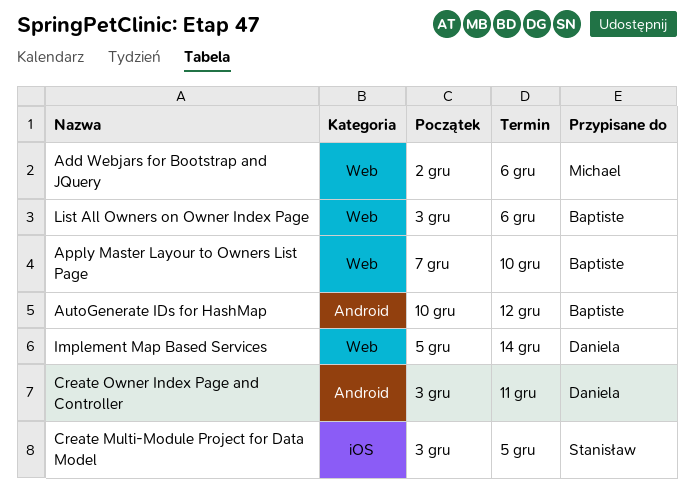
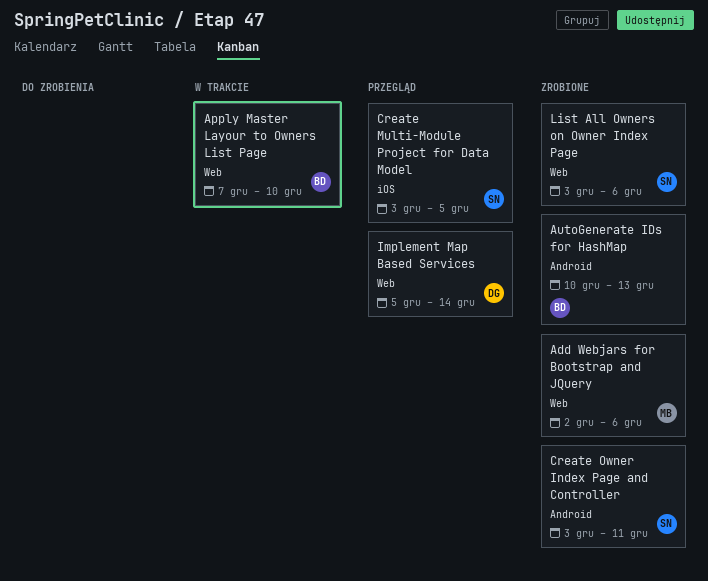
AutoGenerate IDs for HashMap, due: Dec 12 -> Dec 13
Create Owner Index Page and Controller, owner: Daniela -> Stanisław
List All Owners on Owner Index Page, owner: Baptiste -> Stanisław

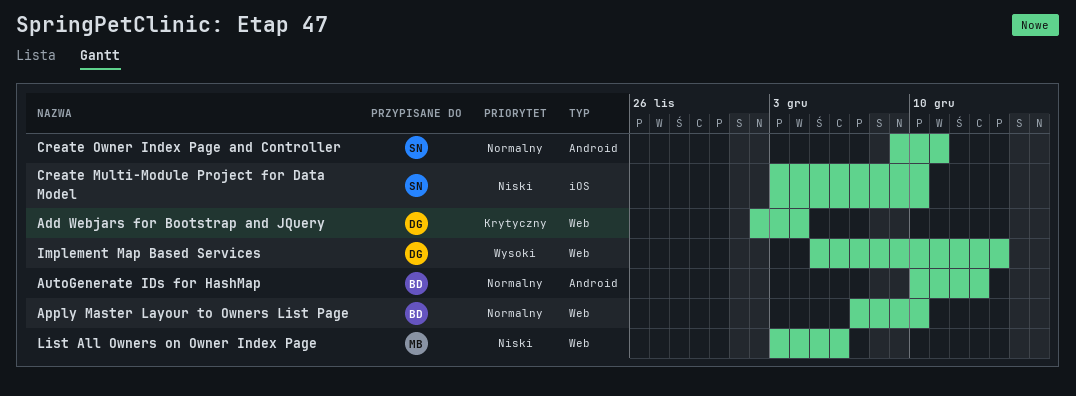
Add Webjars for Bootstrap and JQuery, owner: MB -> DG
Add Webjars for Bootstrap and JQuery, due: Dec 6 -> Dec 4
Create Multi-Module Project for Data Model, due: Dec 5 -> Dec 10
Create Owner Index Page and Controller, start: Dec 3 -> Dec 9
List All Owners on Owner Index Page, owner: SN -> MB

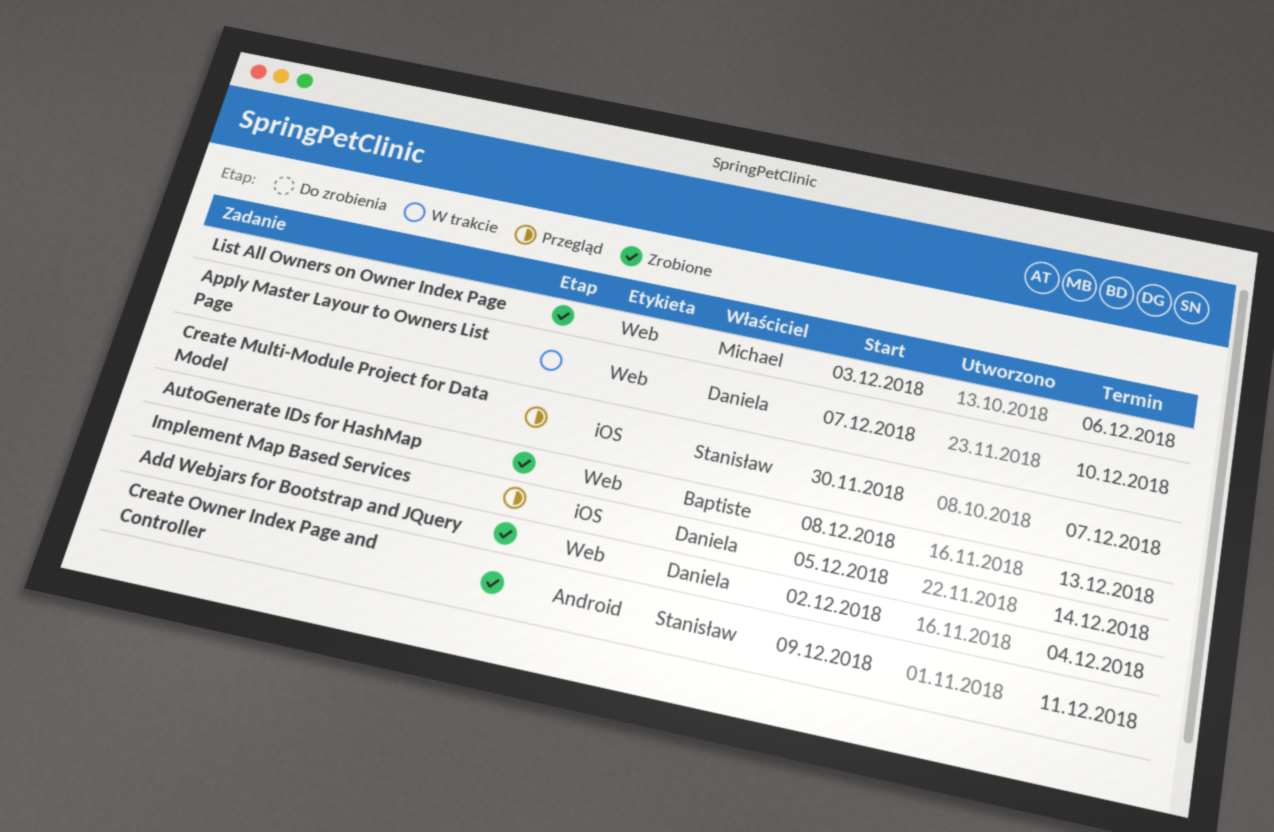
Apply Master Layour to Owners List Page, owner: Baptiste -> Daniela
AutoGenerate IDs for HashMap, label: Android -> Web
AutoGenerate IDs for HashMap, start: Dec 10 -> Dec 8
Create Multi-Module Project for Data Model, start: Dec 3 -> Nov 30
Create Multi-Module Project for Data Model, due: Dec 10 -> Dec 7
Implement Map Based Services, label: Web -> iOS

